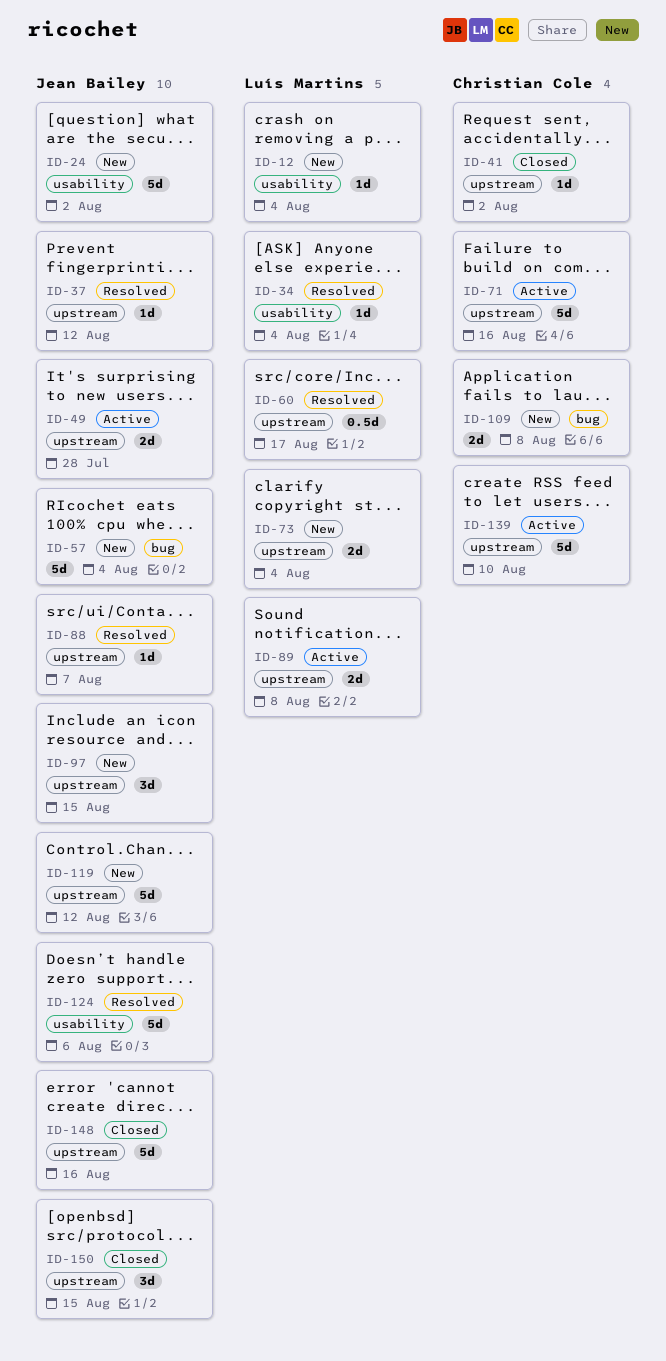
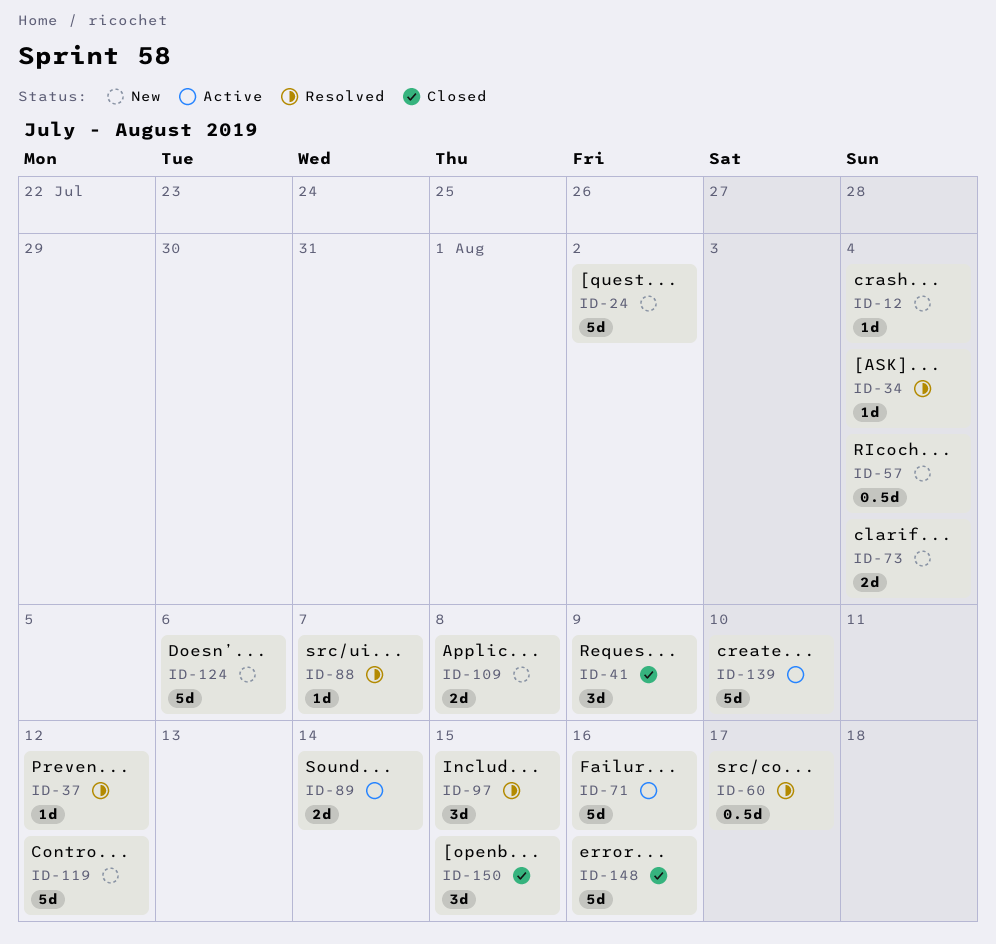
ID-41, estimate: 1d -> 3d
ID-41, due: Aug 2 -> Aug 9
ID-49: present -> none
ID-57, estimate: 5d -> 0.5d
ID-89, due: Aug 8 -> Aug 14
ID-97, status: New -> Resolved
ID-124, status: Resolved -> New

